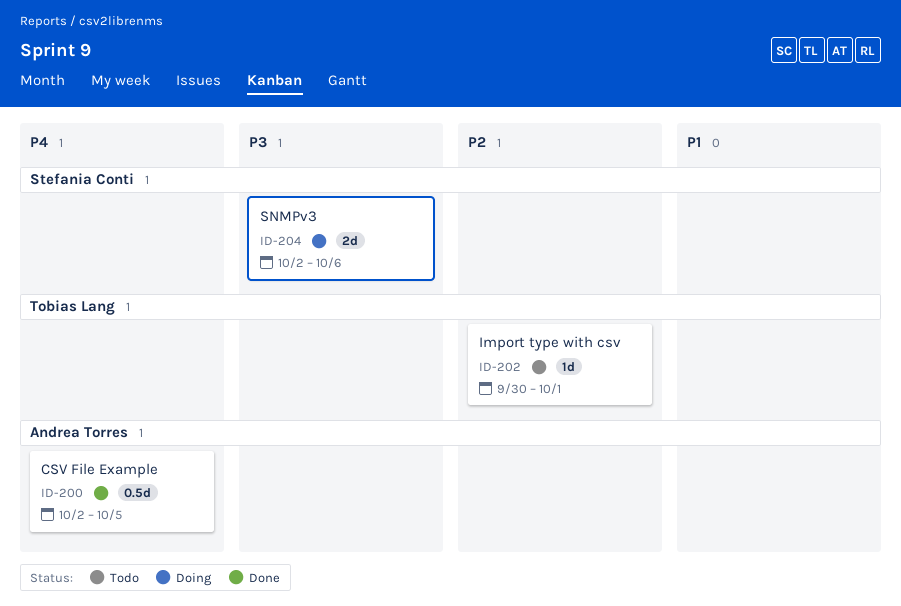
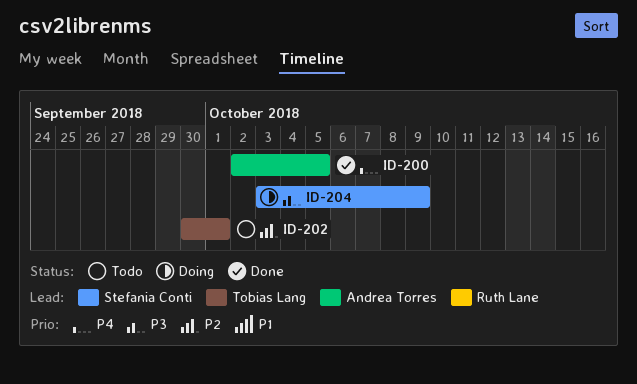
ID-204, start: Oct 2 -> Oct 3
ID-204, due: Oct 6 -> Oct 9

